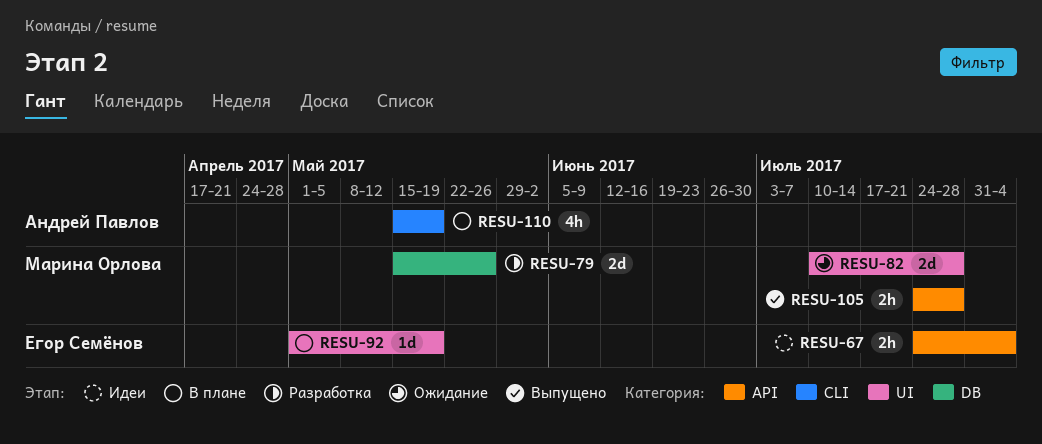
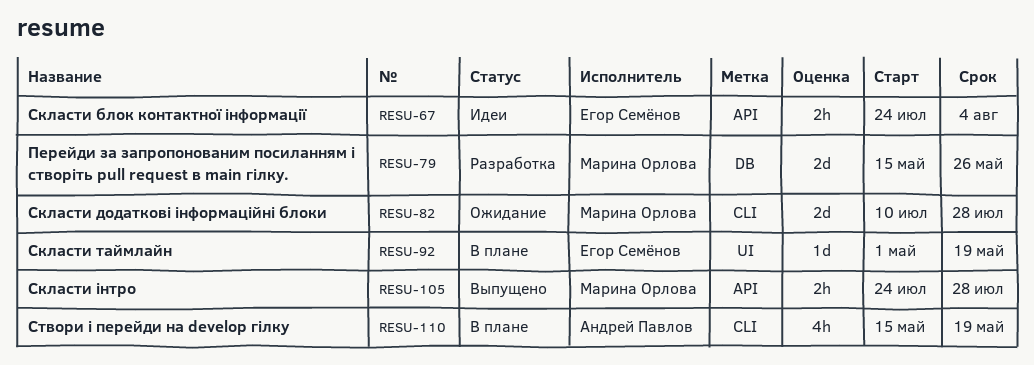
RESU-82, label: UI -> CLI

